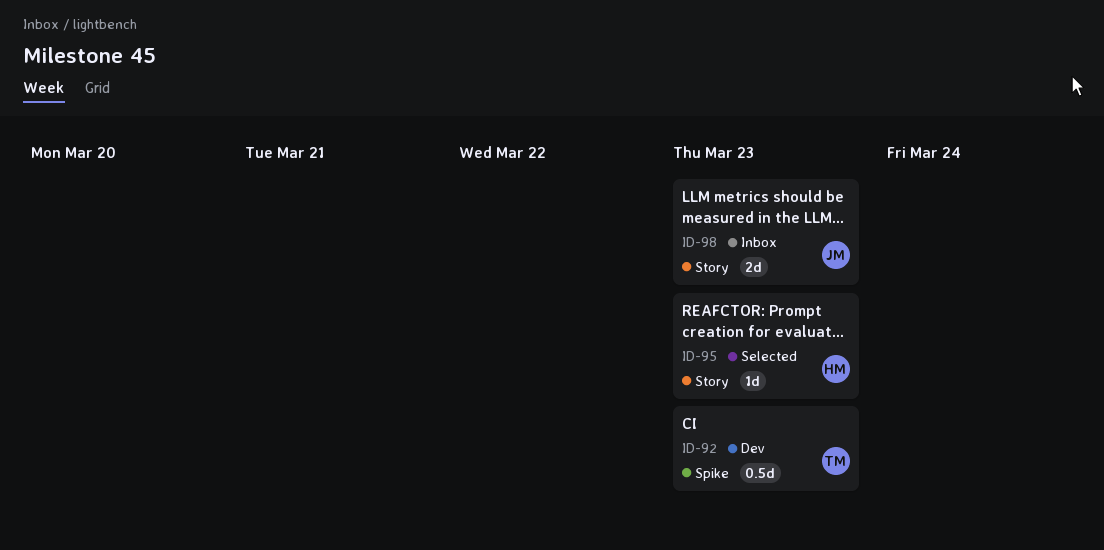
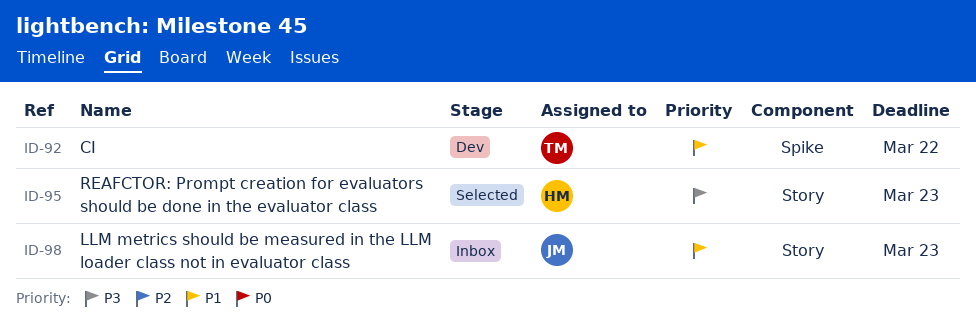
ID-92, due: Mar 23 -> Mar 22

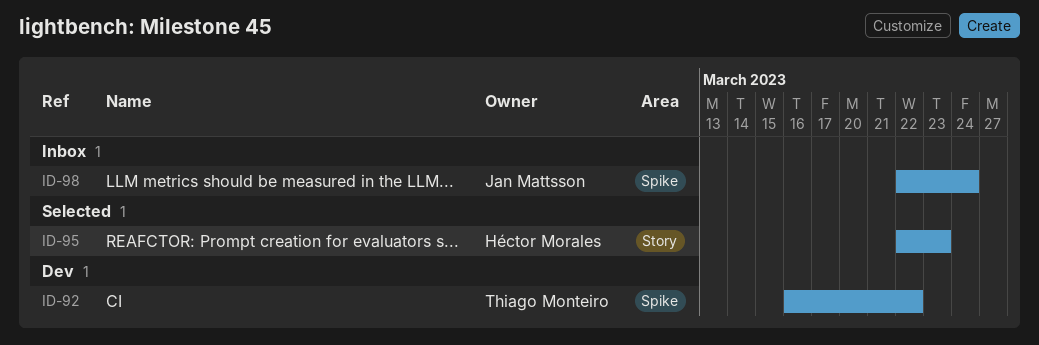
ID-98, label: Story -> Spike
ID-98, due: Mar 23 -> Mar 24

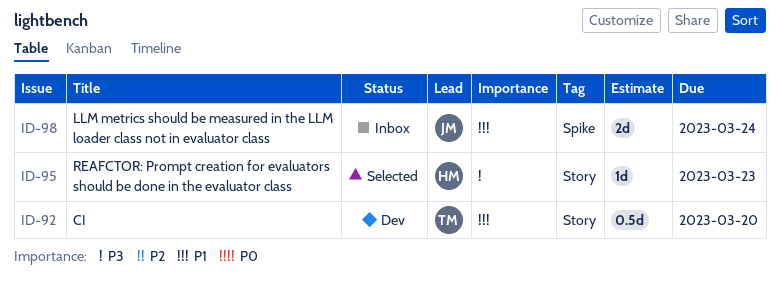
ID-92, label: Spike -> Story
ID-92, due: Mar 22 -> Mar 20

